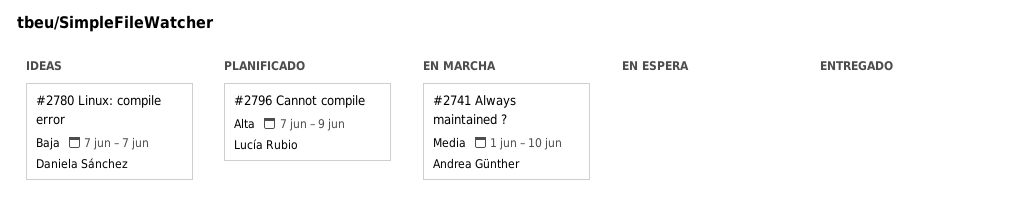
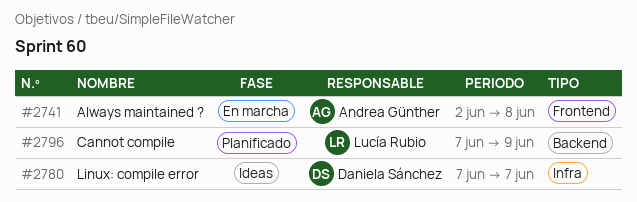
#2741, start: Jun 1 -> Jun 2
#2741, due: Jun 10 -> Jun 8

